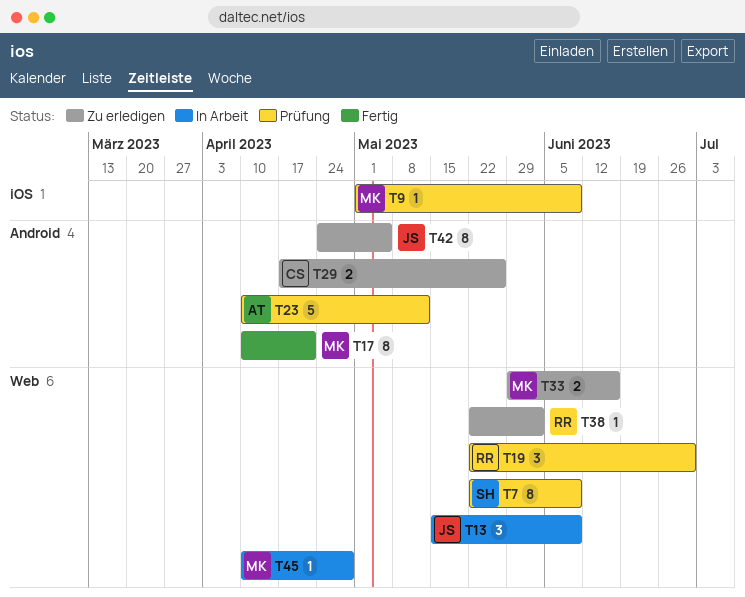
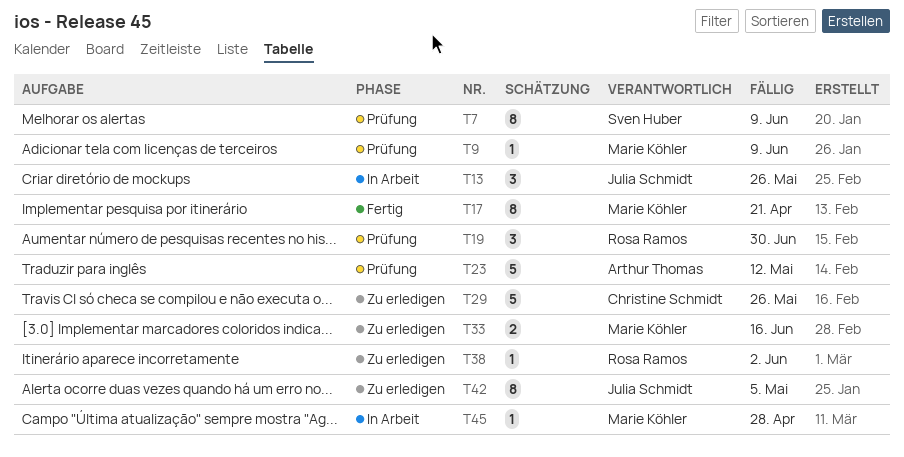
T13, due: Jun 9 -> May 26
T29, estimate: 2 -> 5

